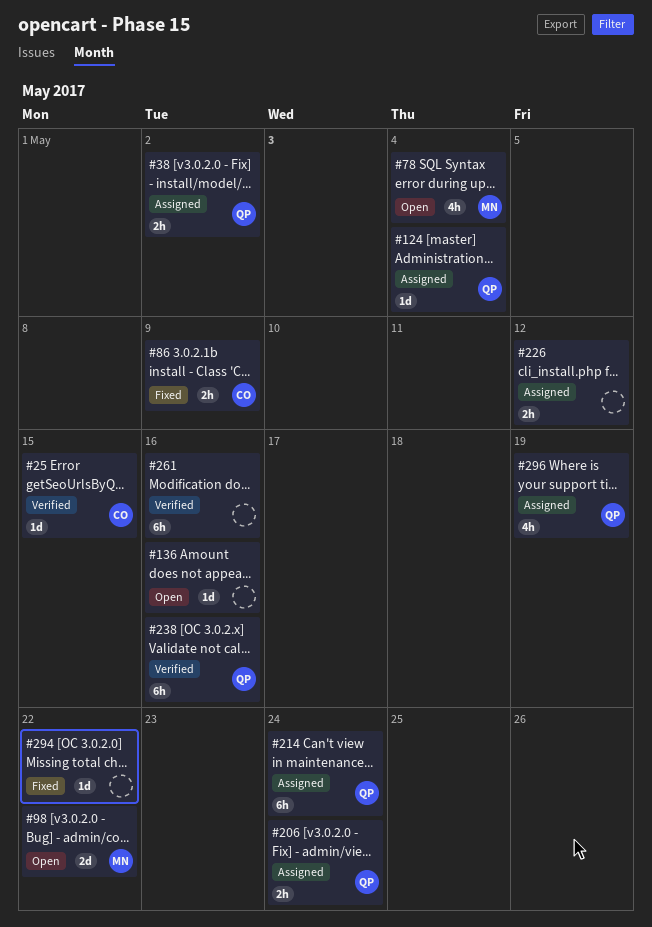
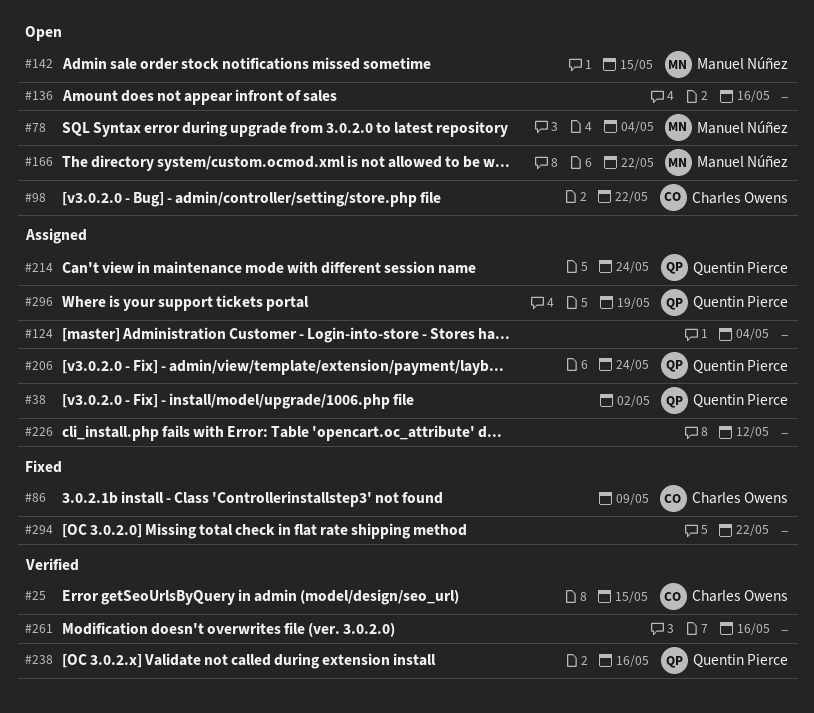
#98, owner: Manuel Núñez -> Charles Owens
#124, owner: Quentin Pierce -> none
#142: none -> present
#166: none -> present

